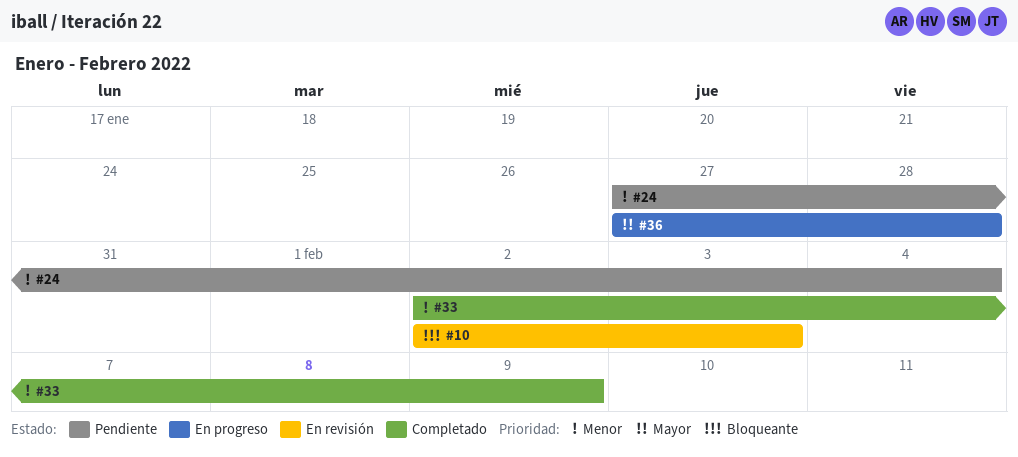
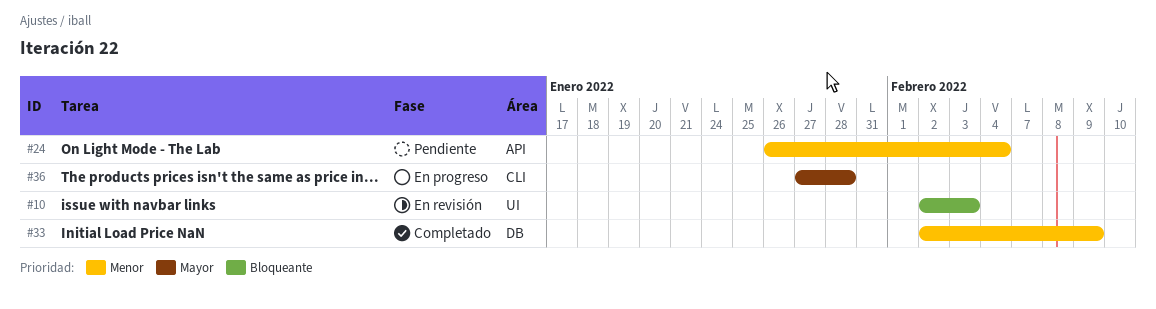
#24, start: Jan 27 -> Jan 26

